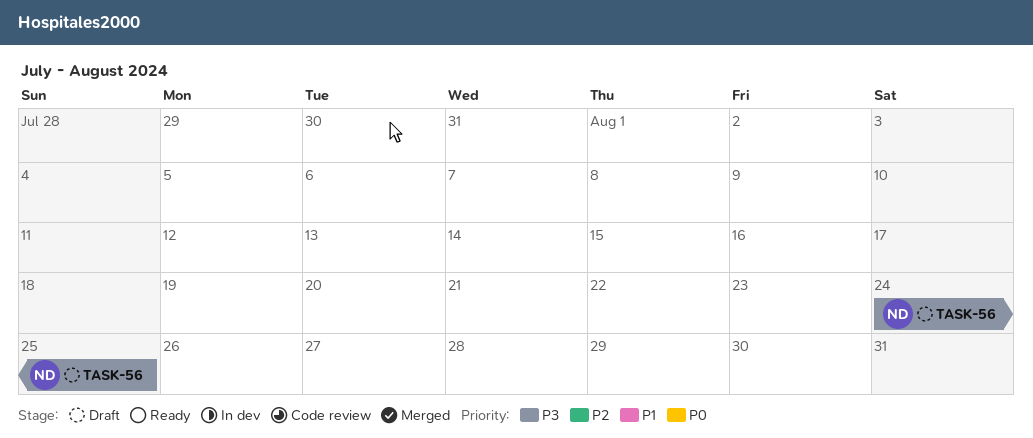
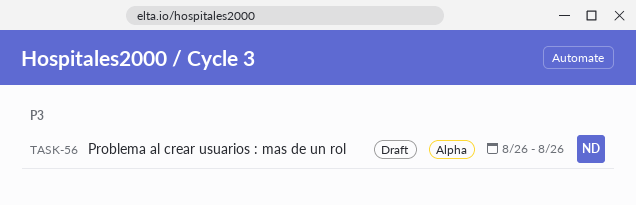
TASK-56, start: Aug 24 -> Aug 26
TASK-56, due: Aug 25 -> Aug 26

